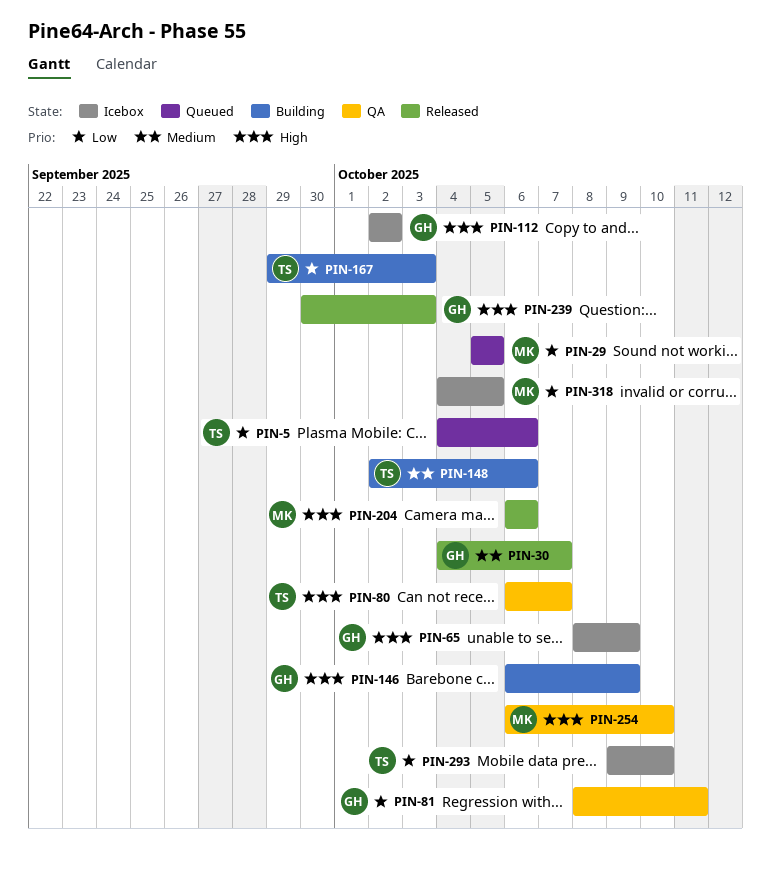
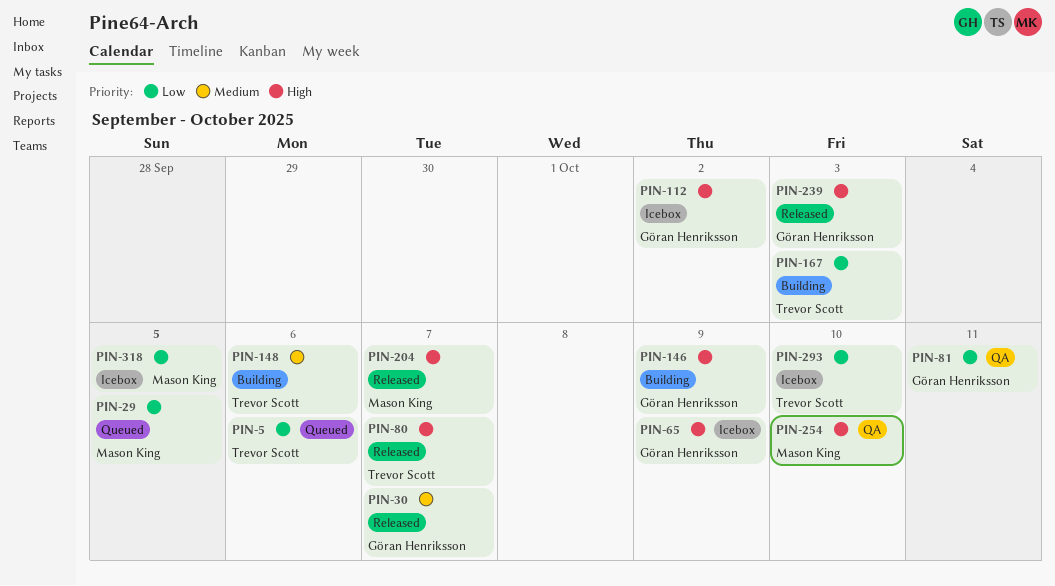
PIN-80, status: QA -> Released
PIN-204, due: Oct 6 -> Oct 7

